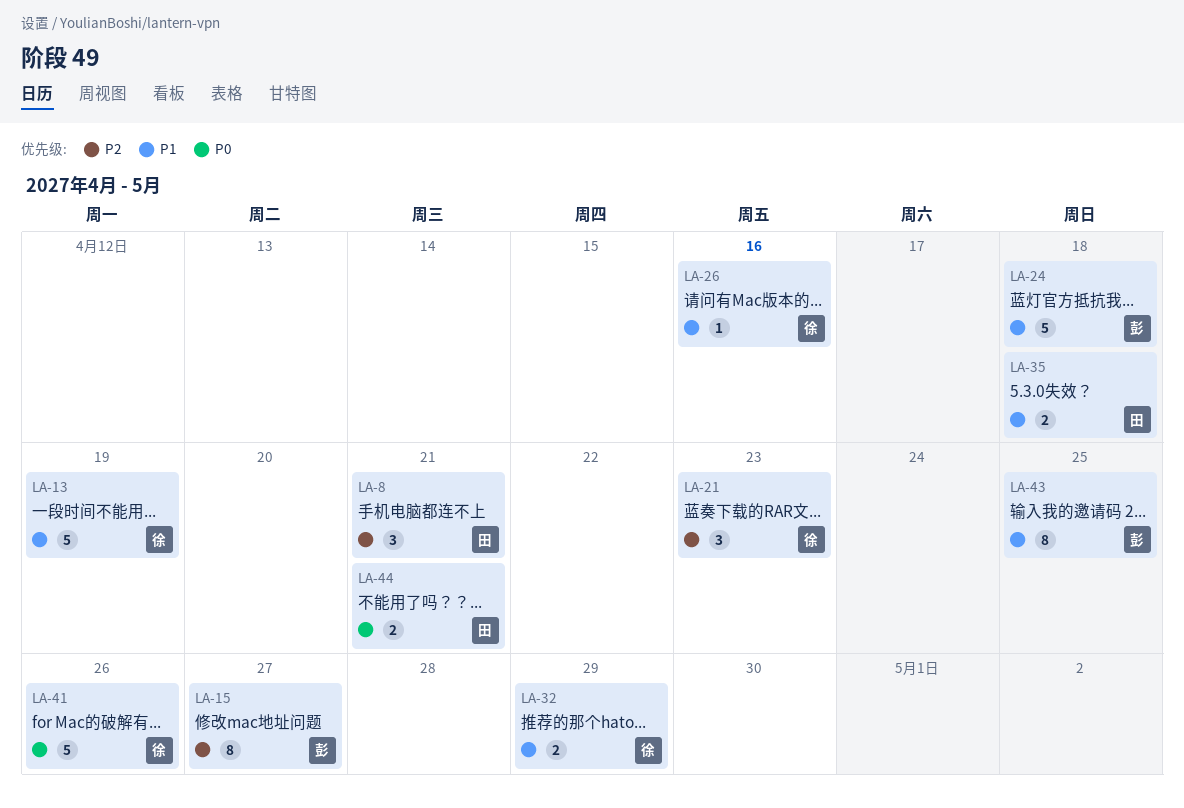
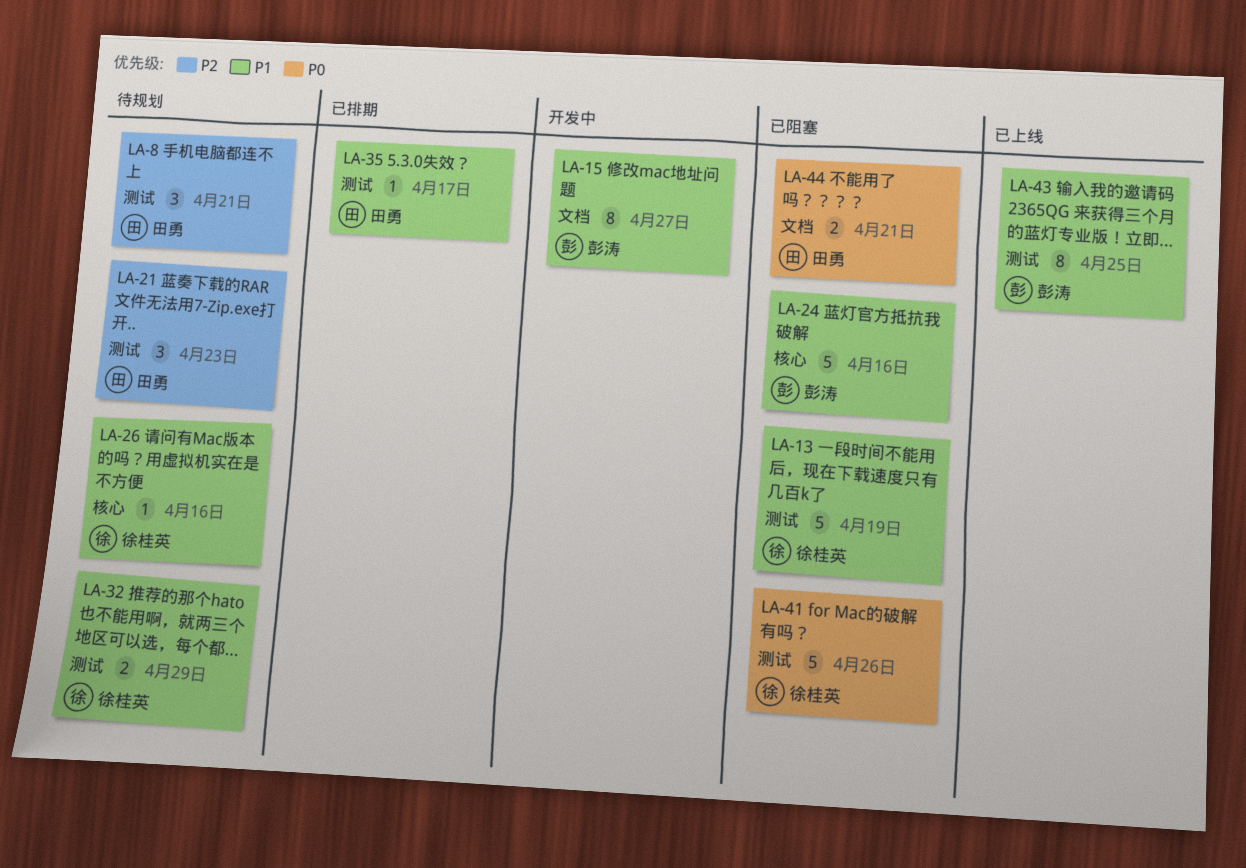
LA-15, priority: P2 -> P1
LA-21, owner: 徐桂英 -> 田勇
LA-24, due: Apr 18 -> Apr 16
LA-35, estimate: 2 -> 1
LA-35, due: Apr 18 -> Apr 17

